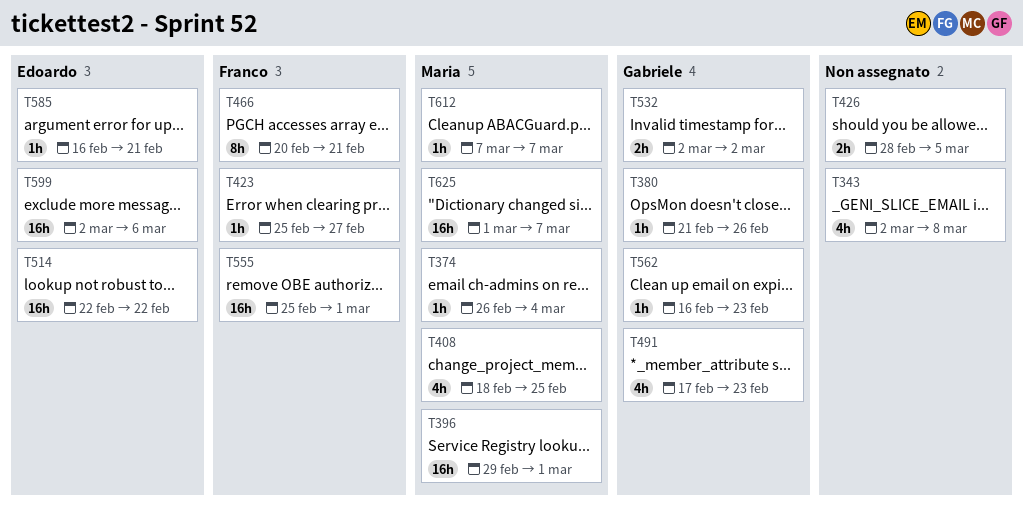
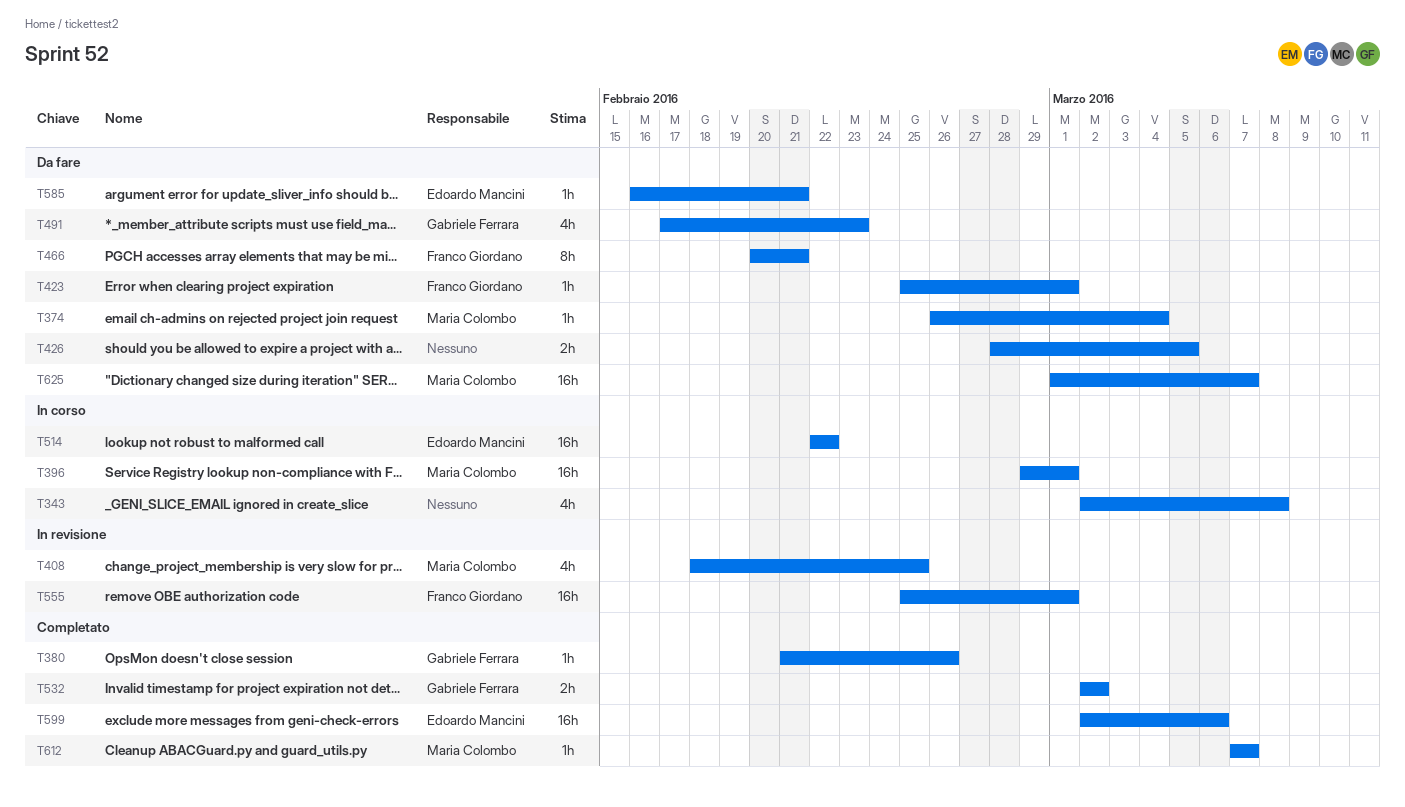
T423, due: Feb 27 -> Mar 1
T562: present -> none

